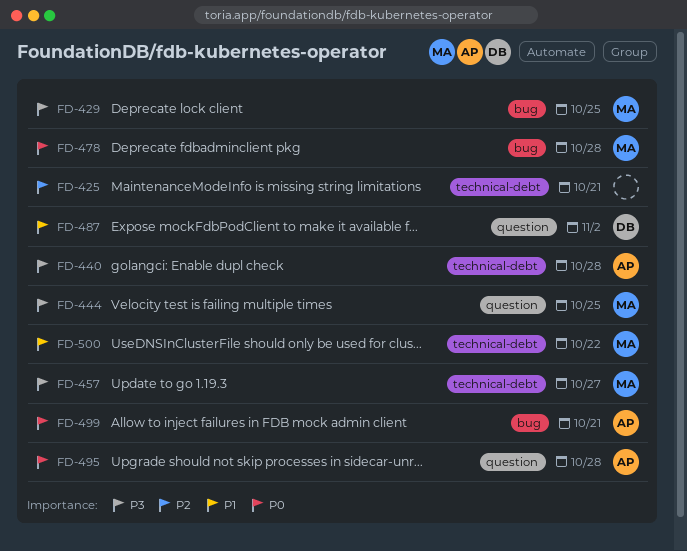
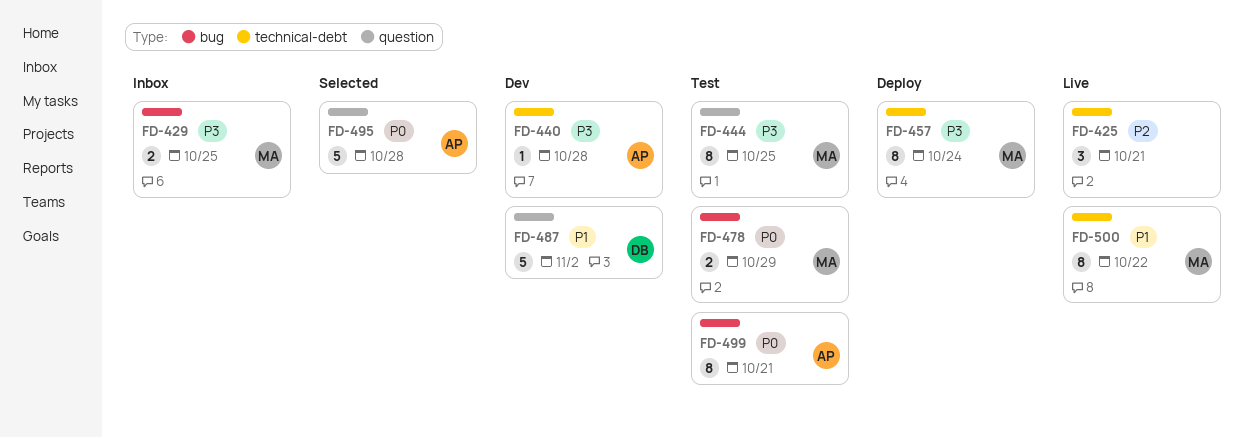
FD-457, due: Oct 27 -> Oct 24
FD-478, due: Oct 28 -> Oct 29

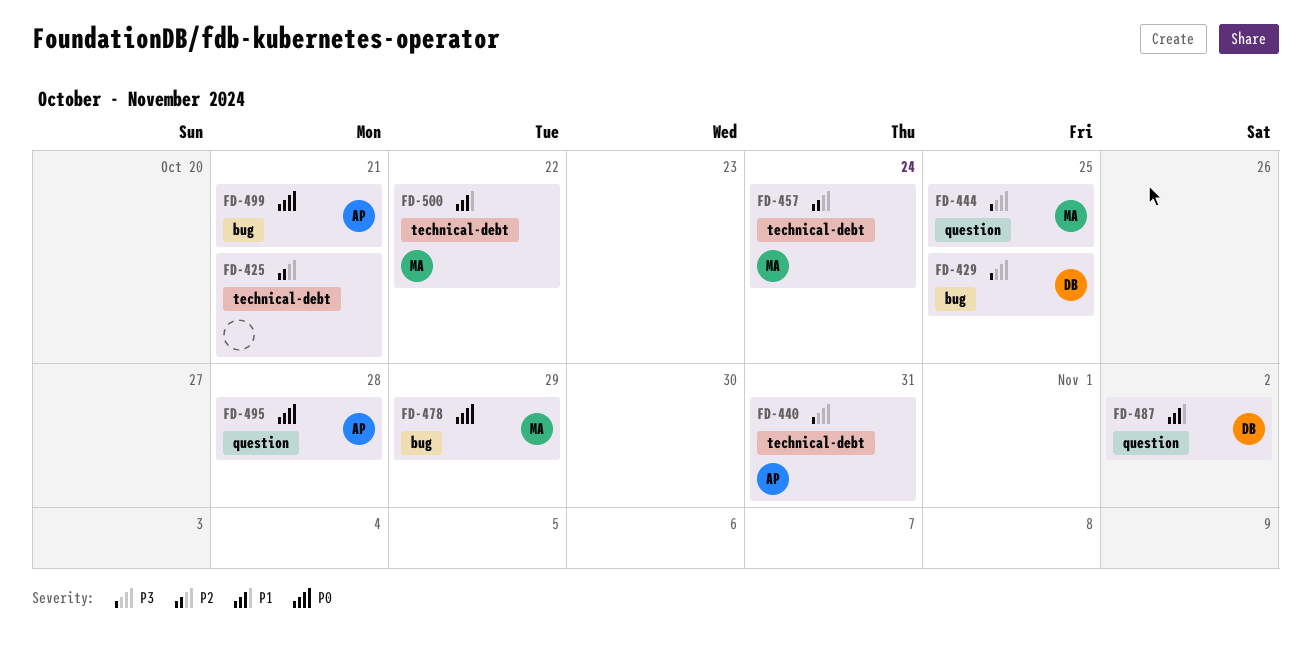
FD-429, owner: MA -> DB
FD-440, due: Oct 28 -> Oct 31
FD-457, priority: P3 -> P2

